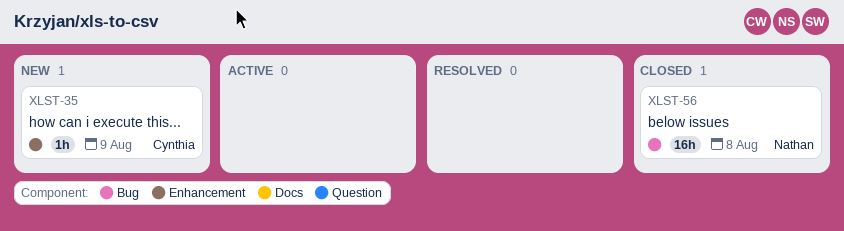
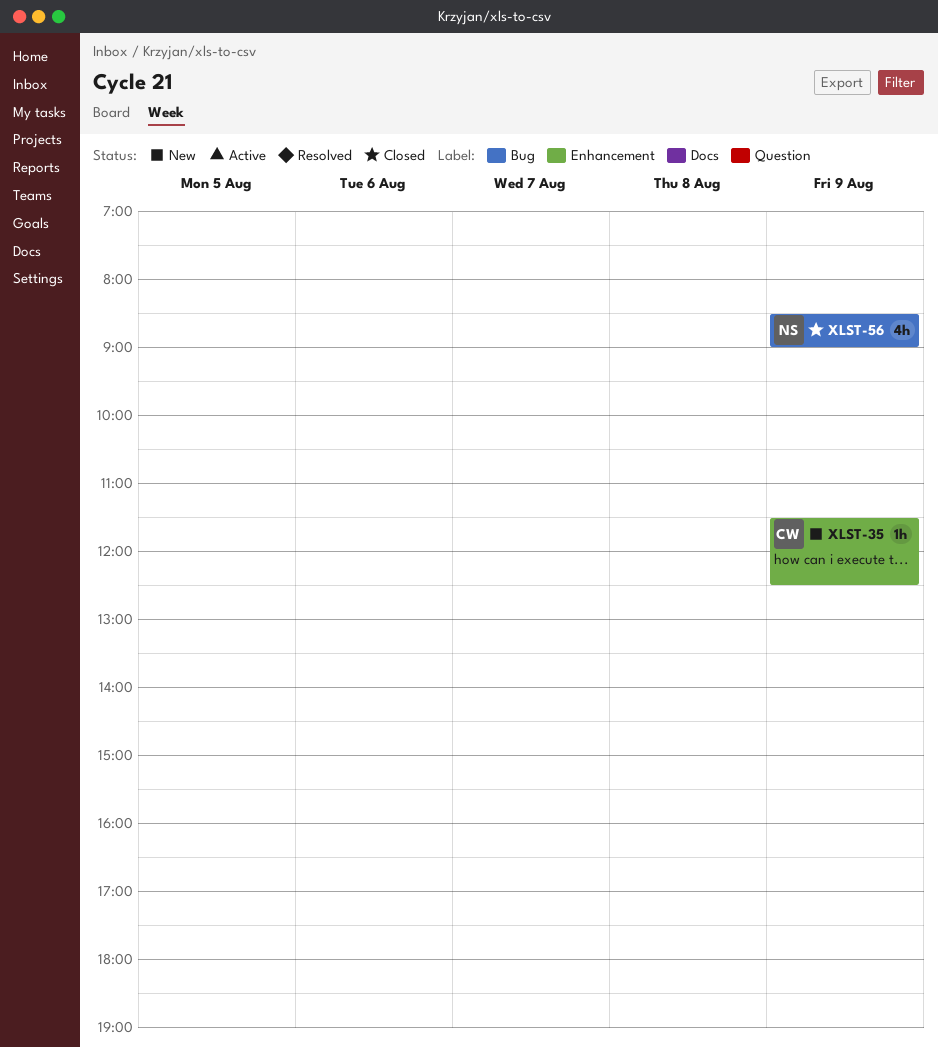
XLST-56, estimate: 16h -> 4h
XLST-56, day: Aug 8 -> Aug 9

